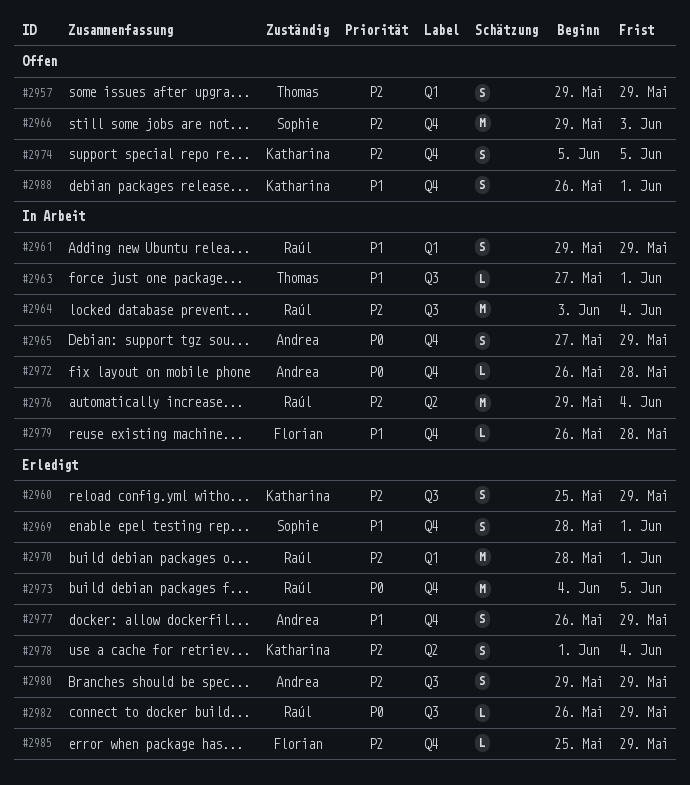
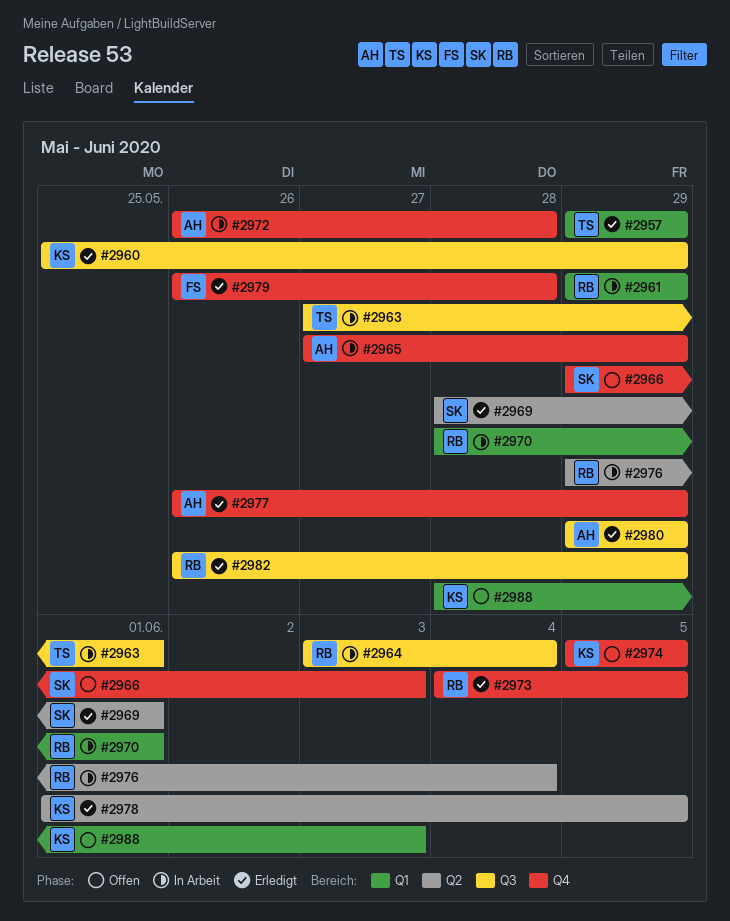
#2957, status: Offen -> Erledigt
#2969, label: Q4 -> Q2
#2970, status: Erledigt -> In Arbeit
#2978, due: Jun 4 -> Jun 5
#2979, status: In Arbeit -> Erledigt
#2985: present -> none
#2988, label: Q4 -> Q1
#2988, start: May 26 -> May 28
#2988, due: Jun 1 -> Jun 3

